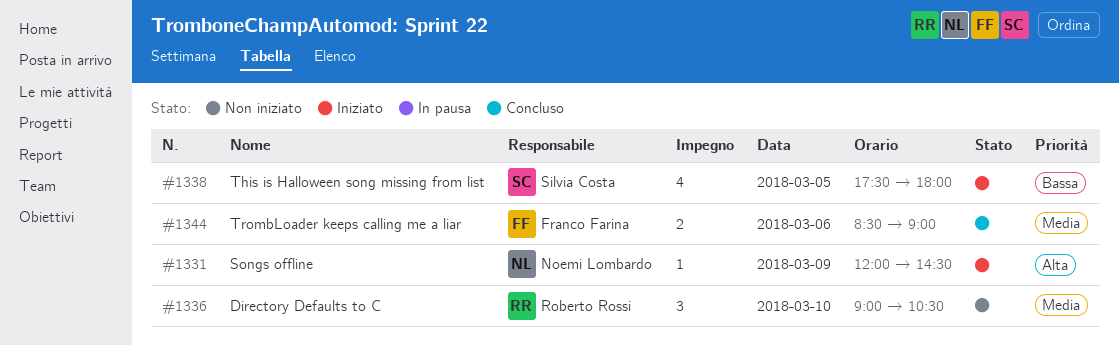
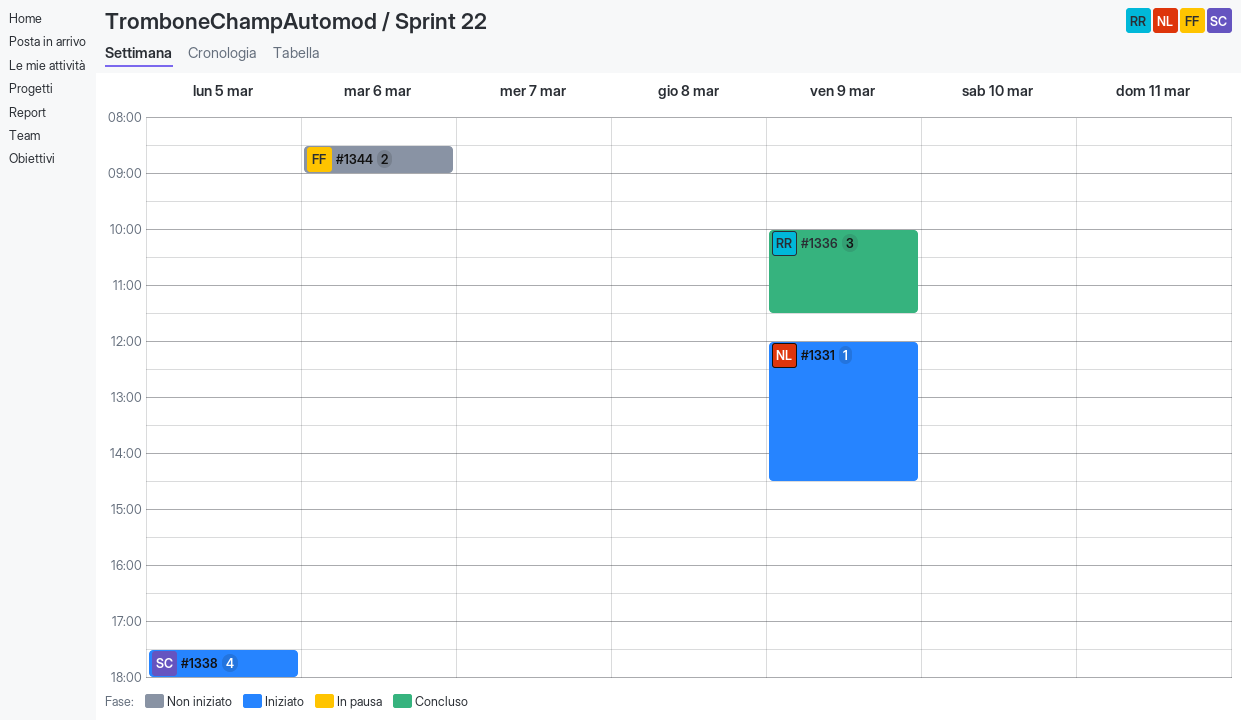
#1336, status: Non iniziato -> Concluso
#1336, day: Mar 10 -> Mar 9
#1336, begins: 09:00 -> 10:00
#1336, ends: 10:30 -> 11:30
#1344, status: Concluso -> Non iniziato

